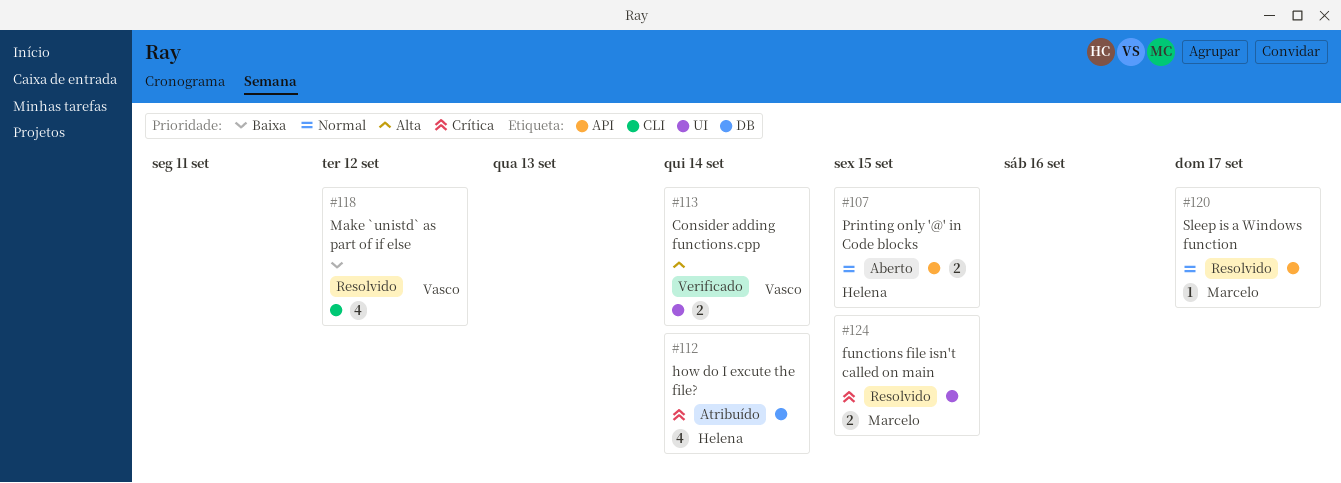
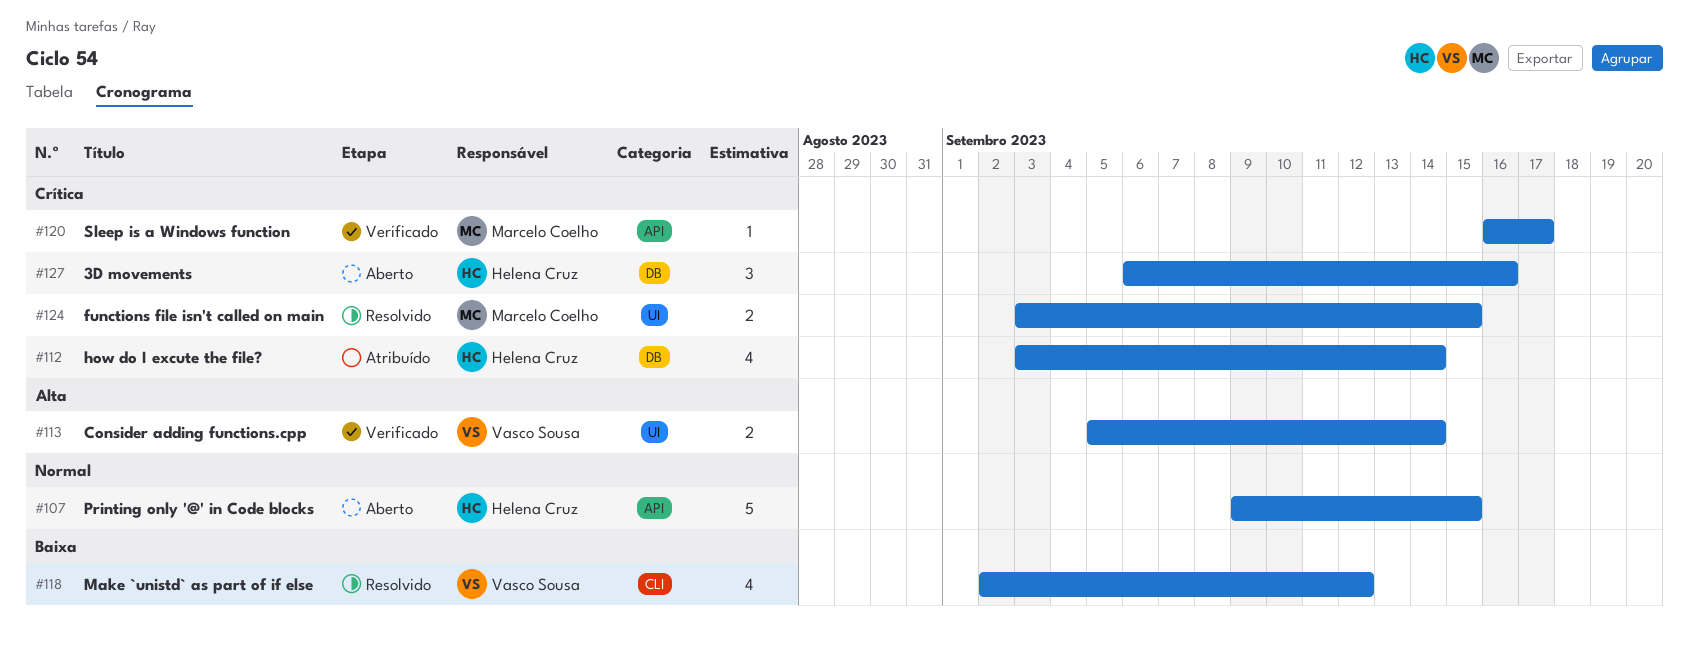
#107, estimate: 2 -> 5
#120, status: Resolvido -> Verificado
#120, priority: Normal -> Crítica
#127: none -> present

